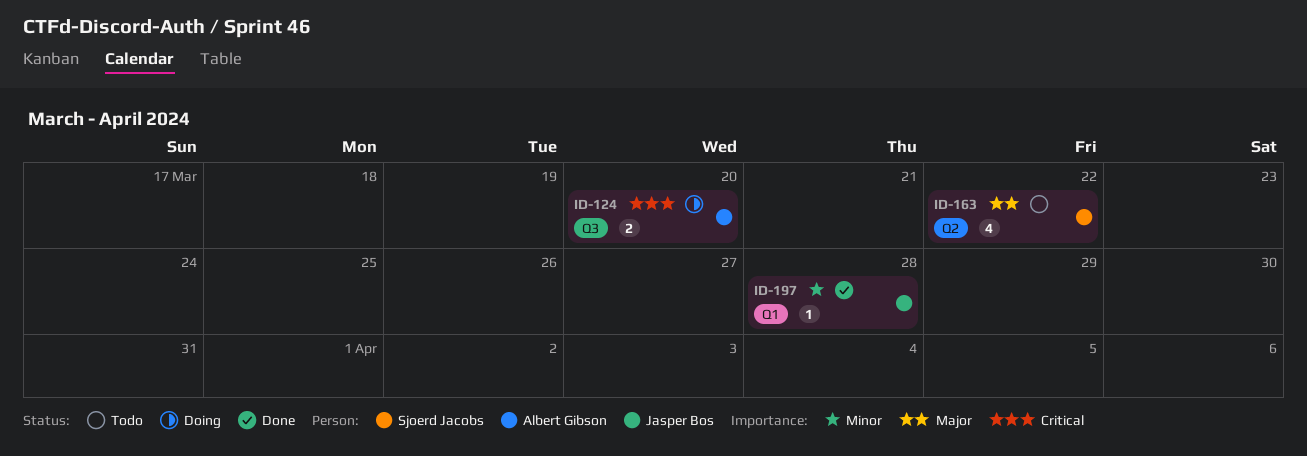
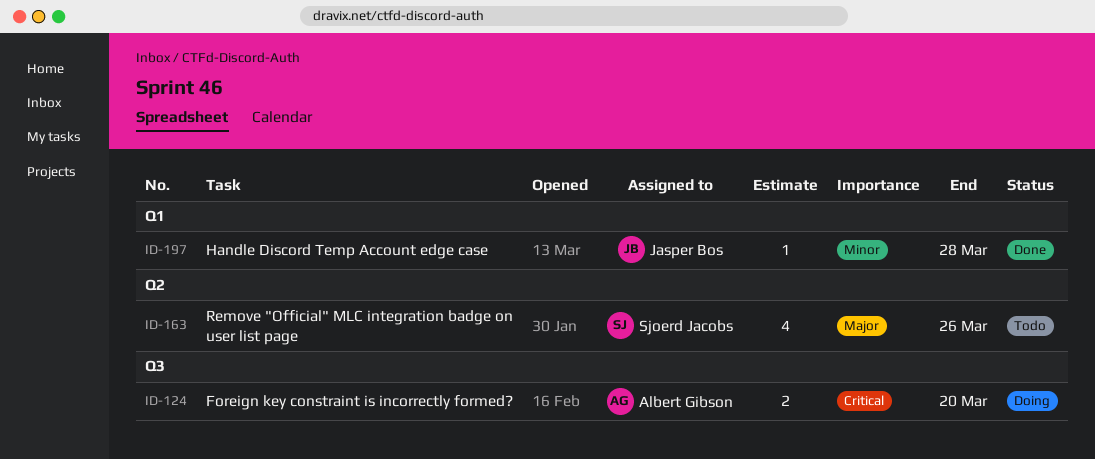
ID-163, due: Mar 22 -> Mar 26

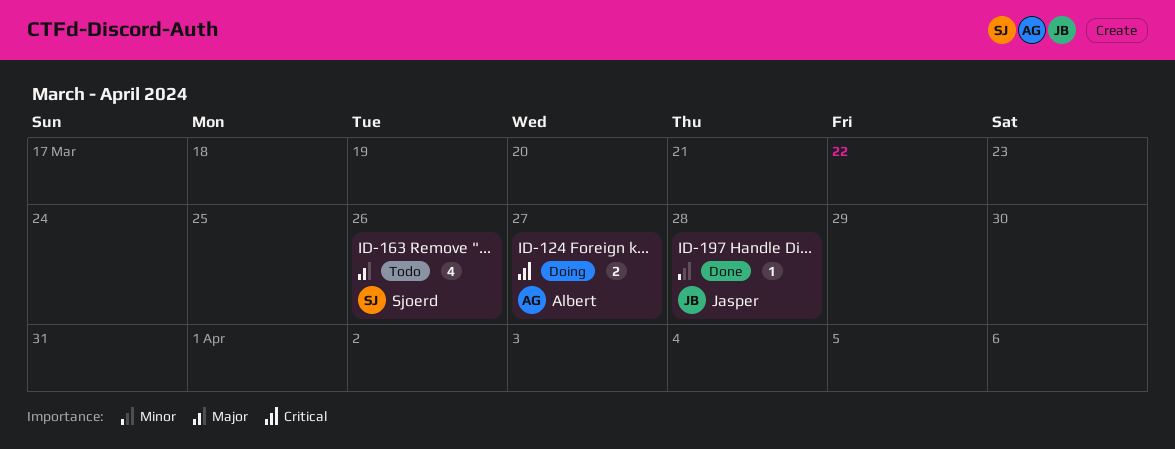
ID-124, due: Mar 20 -> Mar 27

